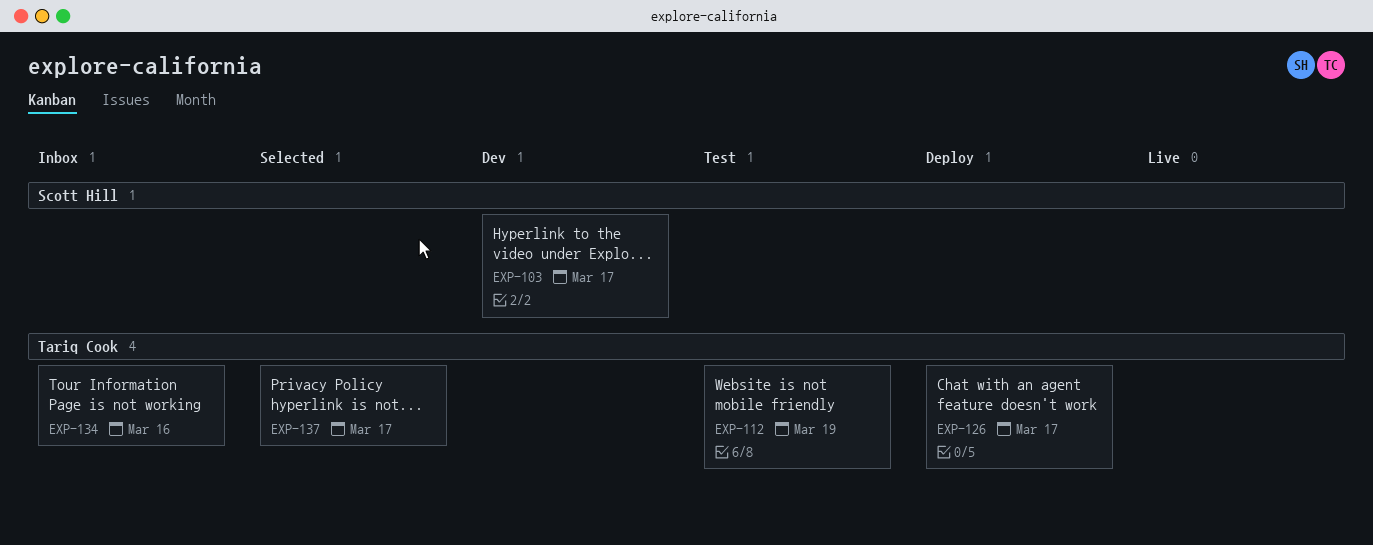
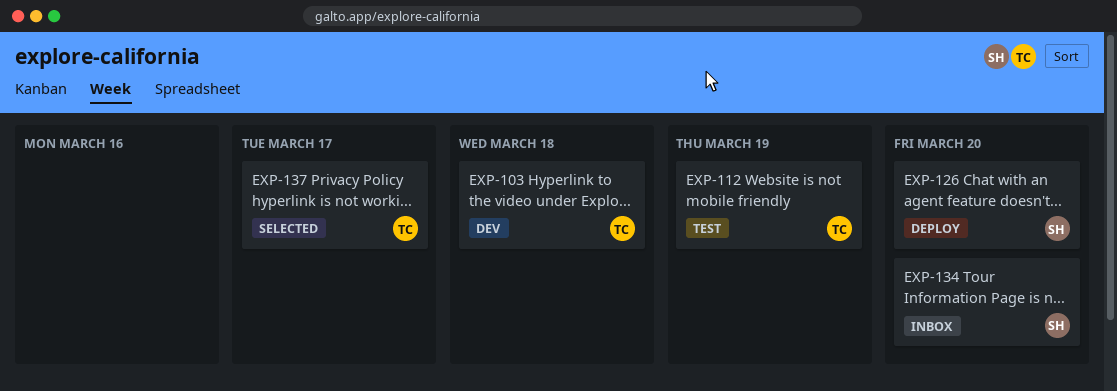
EXP-103, owner: Scott Hill -> Tariq Cook
EXP-103, due: Mar 17 -> Mar 18
EXP-126, owner: Tariq Cook -> Scott Hill
EXP-126, due: Mar 17 -> Mar 20
EXP-134, owner: Tariq Cook -> Scott Hill
EXP-134, due: Mar 16 -> Mar 20

